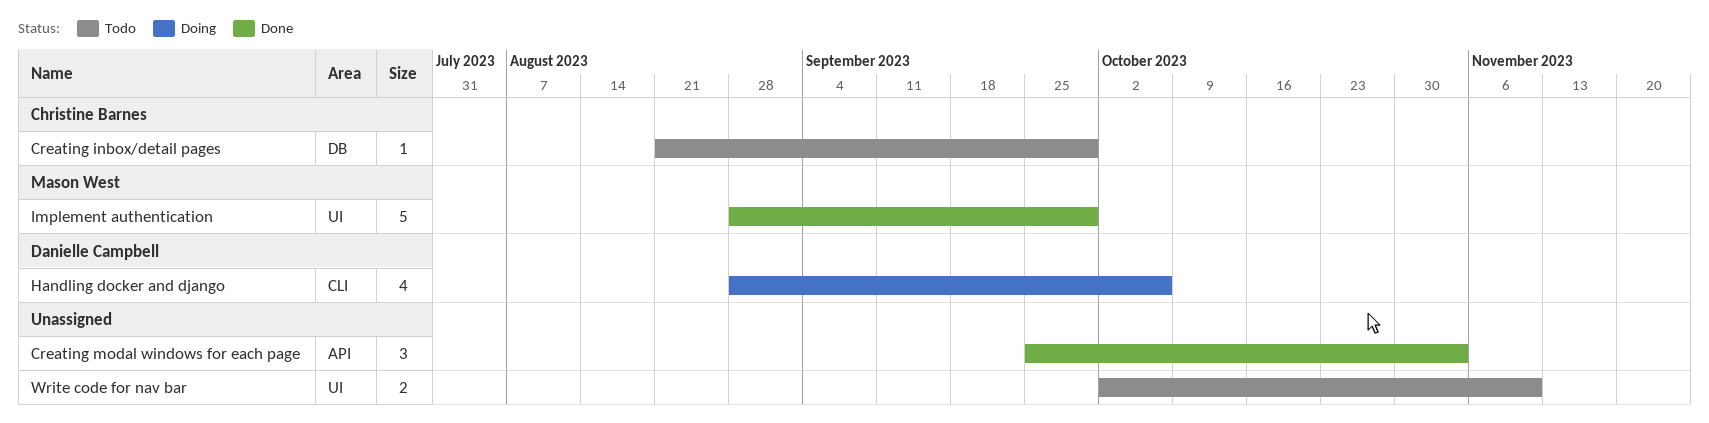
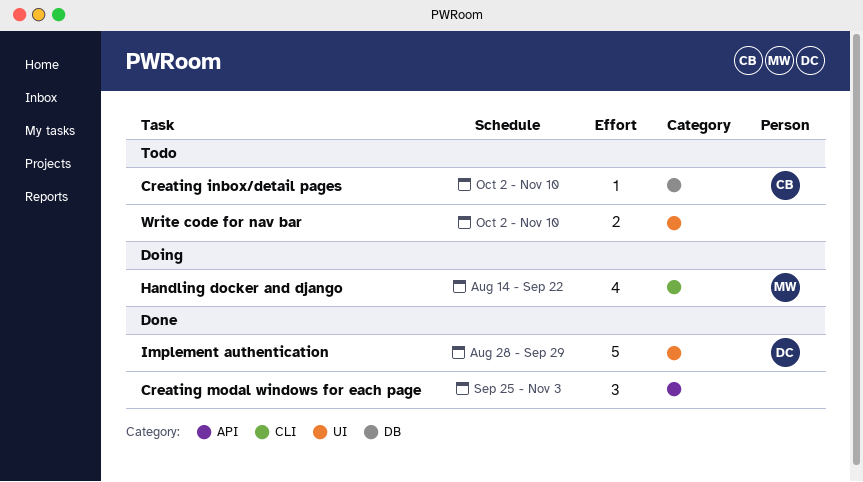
Creating inbox/detail pages, start: Aug 21 -> Oct 2
Creating inbox/detail pages, due: Sep 29 -> Nov 10
Handling docker and django, owner: Danielle Campbell -> Mason West
Handling docker and django, start: Aug 28 -> Aug 14
Handling docker and django, due: Oct 6 -> Sep 22
Implement authentication, owner: Mason West -> Danielle Campbell

